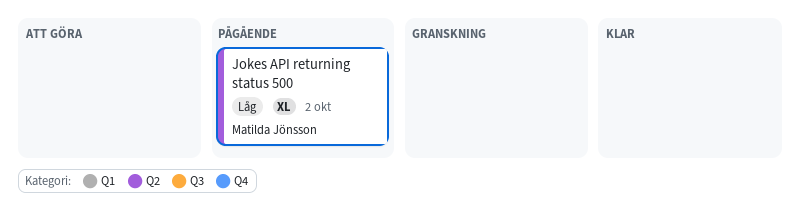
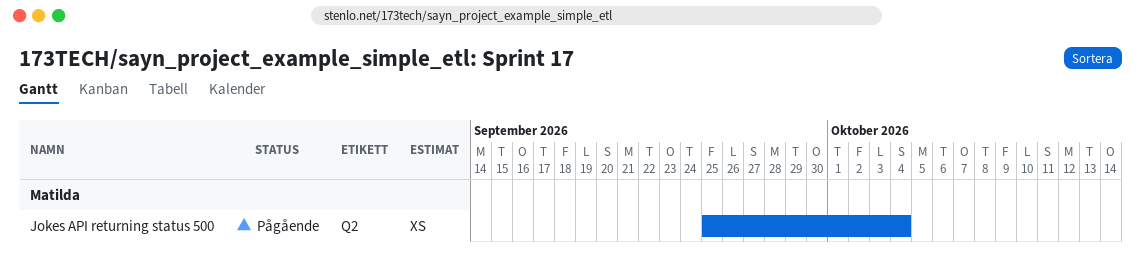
Jokes API returning status 500, estimate: XL -> XS
Jokes API returning status 500, due: Oct 2 -> Oct 4

